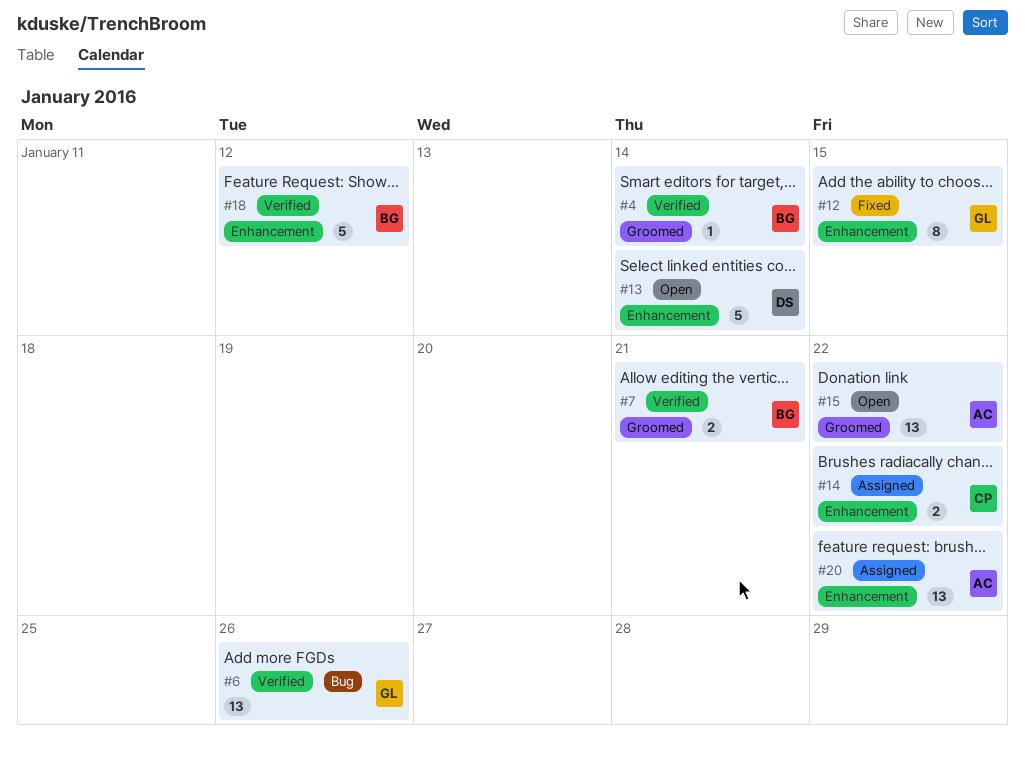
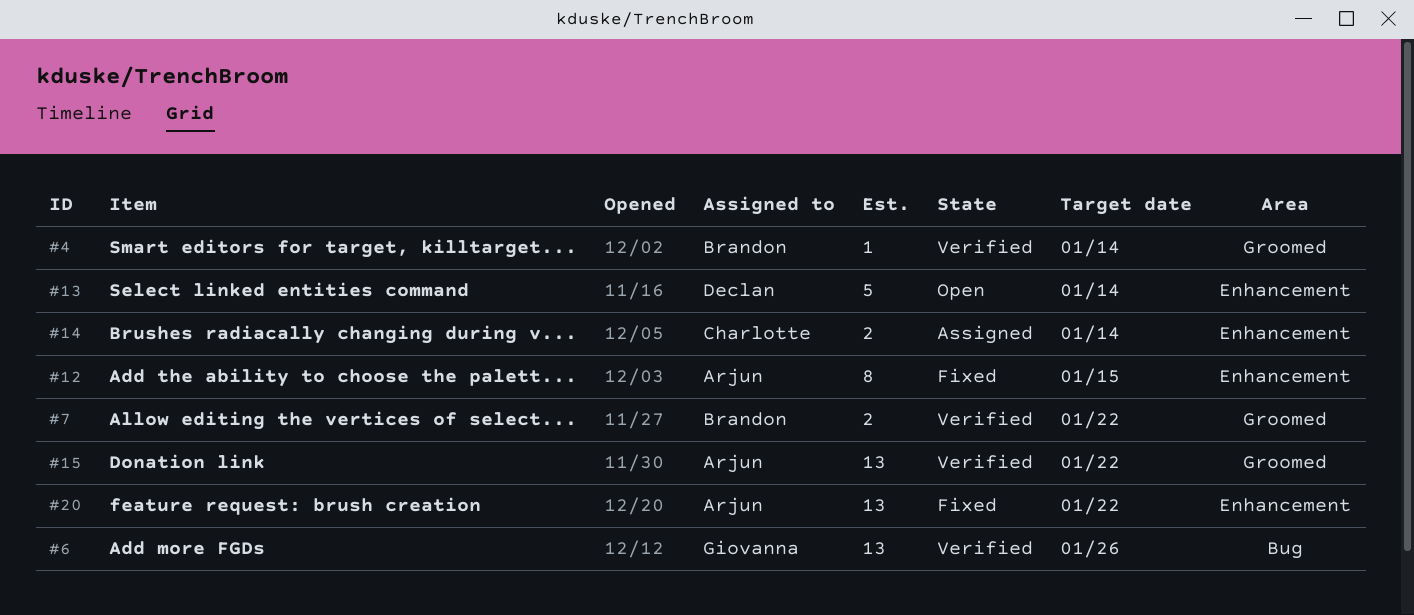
#7, due: Jan 21 -> Jan 22
#12, owner: Giovanna -> Arjun
#14, due: Jan 22 -> Jan 14
#15, status: Open -> Verified
#18: present -> none
#20, status: Assigned -> Fixed

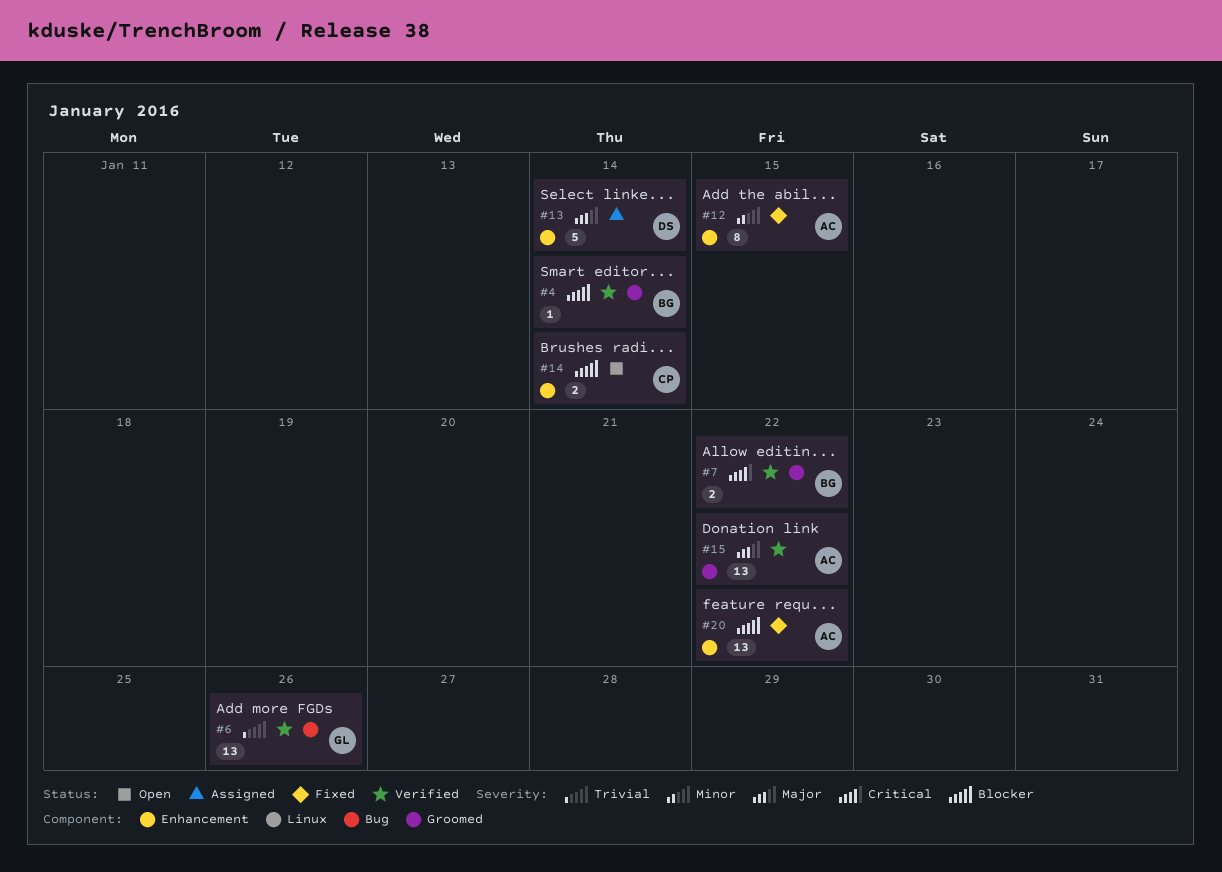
#13, status: Open -> Assigned
#14, status: Assigned -> Open

